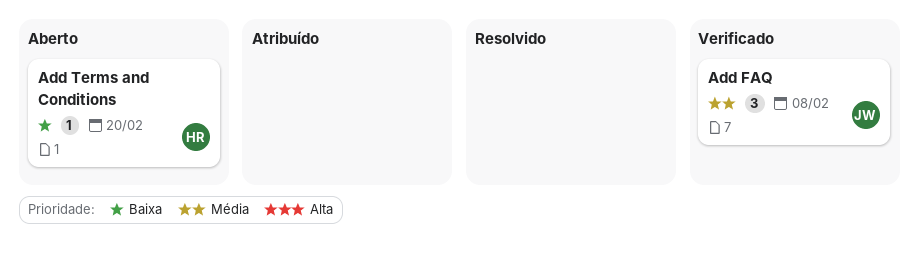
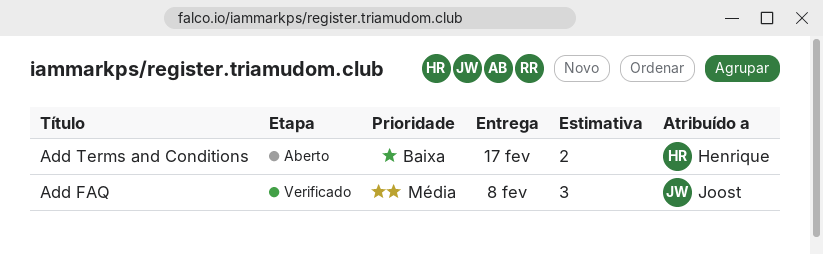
Add Terms and Conditions, estimate: 1 -> 2
Add Terms and Conditions, due: Feb 20 -> Feb 17

